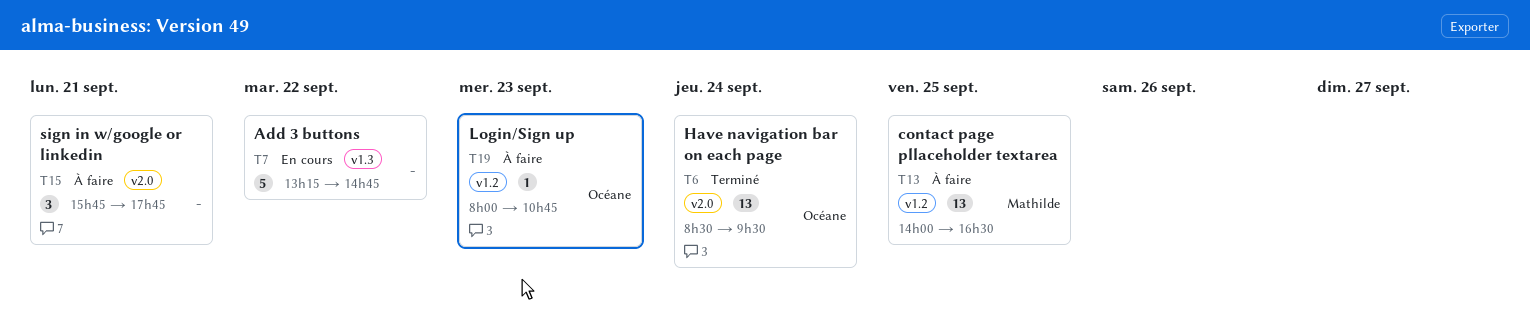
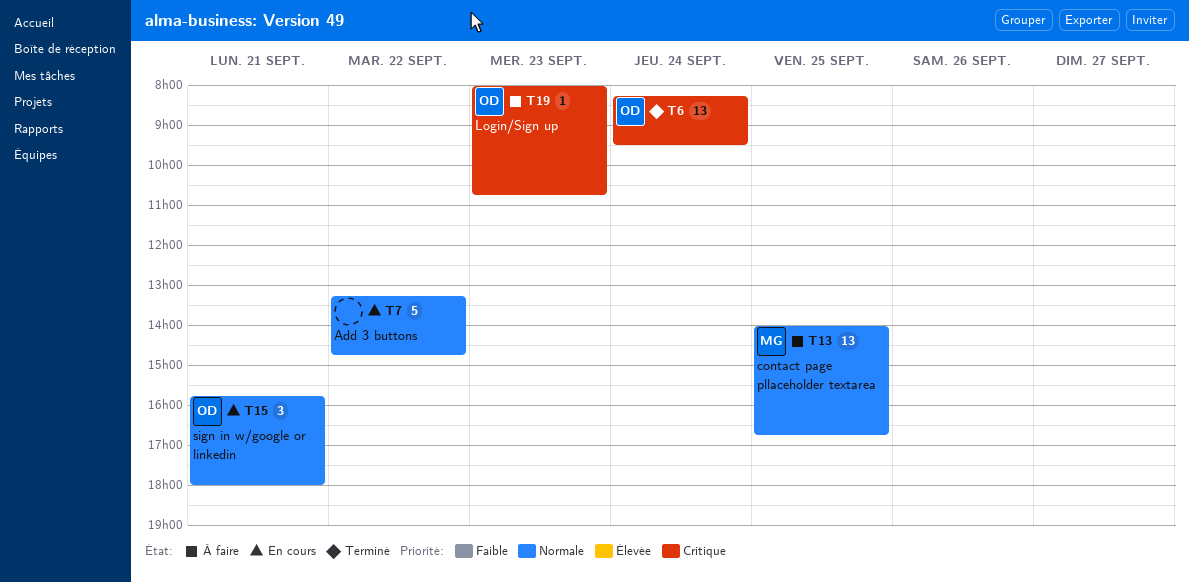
T6, begins: 08:30 -> 08:15
T13, ends: 16:30 -> 16:45
T15, status: À faire -> En cours
T15, owner: none -> Océane
T15, ends: 17:45 -> 18:00

